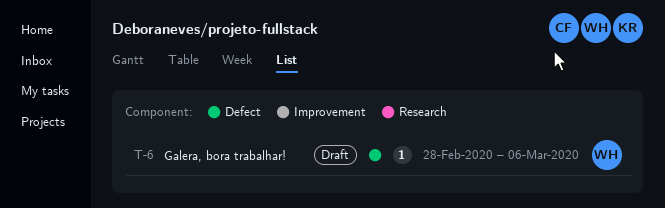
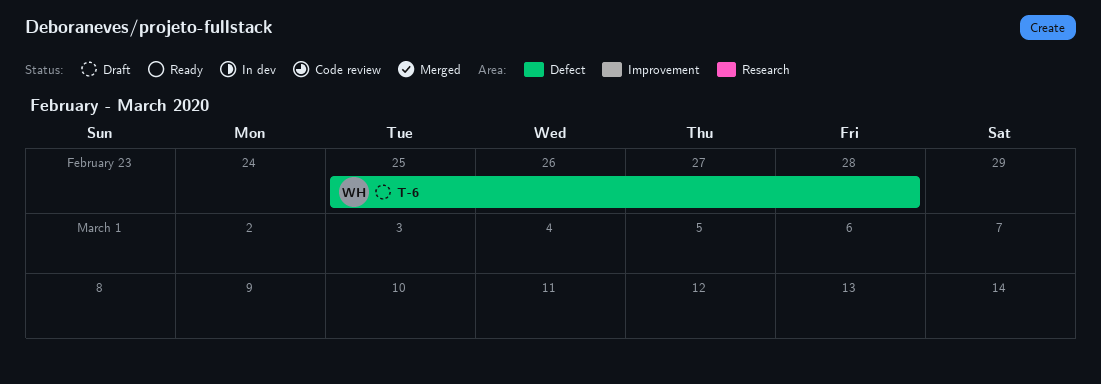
T-6, start: Feb 28 -> Feb 25
T-6, due: Mar 6 -> Feb 28

